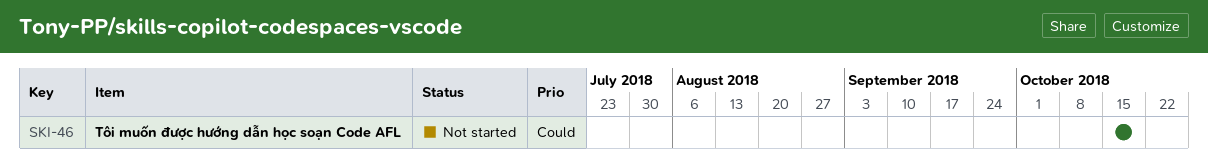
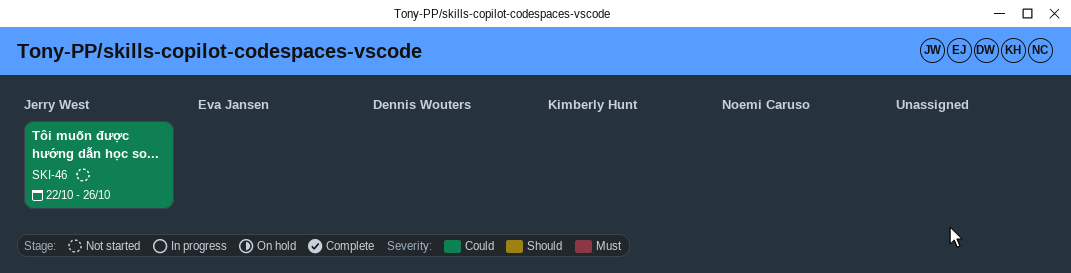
SKI-46, start: Oct 15 -> Oct 22
SKI-46, due: Oct 19 -> Oct 26

